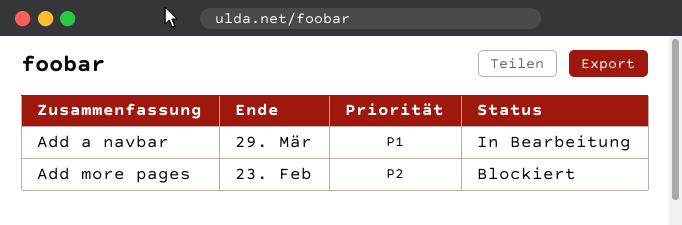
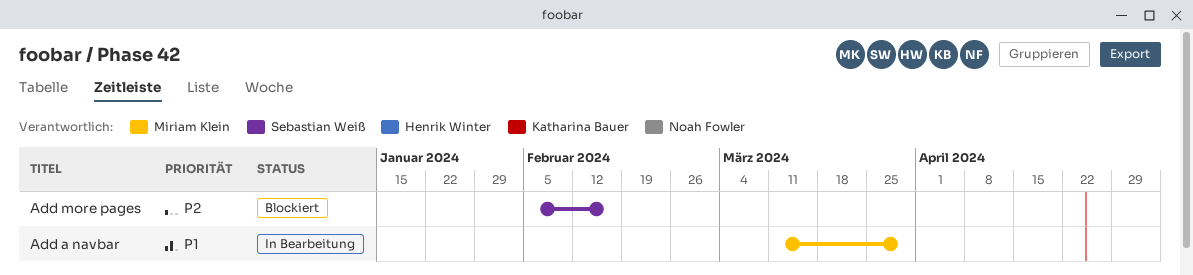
Add more pages, due: Feb 23 -> Feb 16

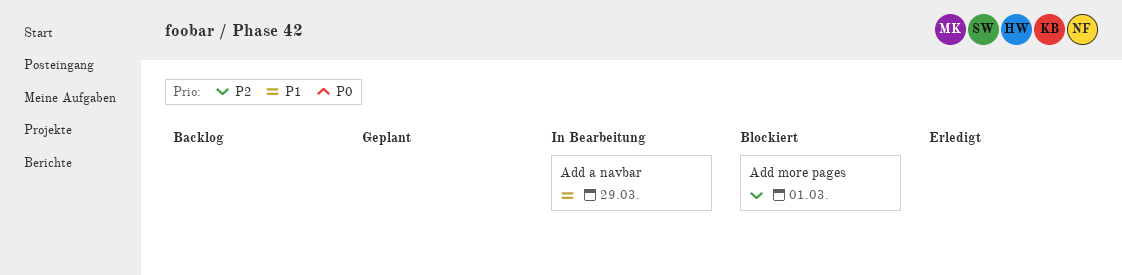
Add more pages, due: Feb 16 -> Mar 1

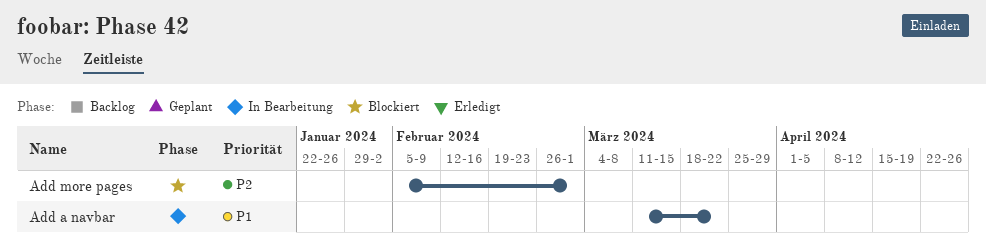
Add a navbar, due: Mar 29 -> Mar 22

